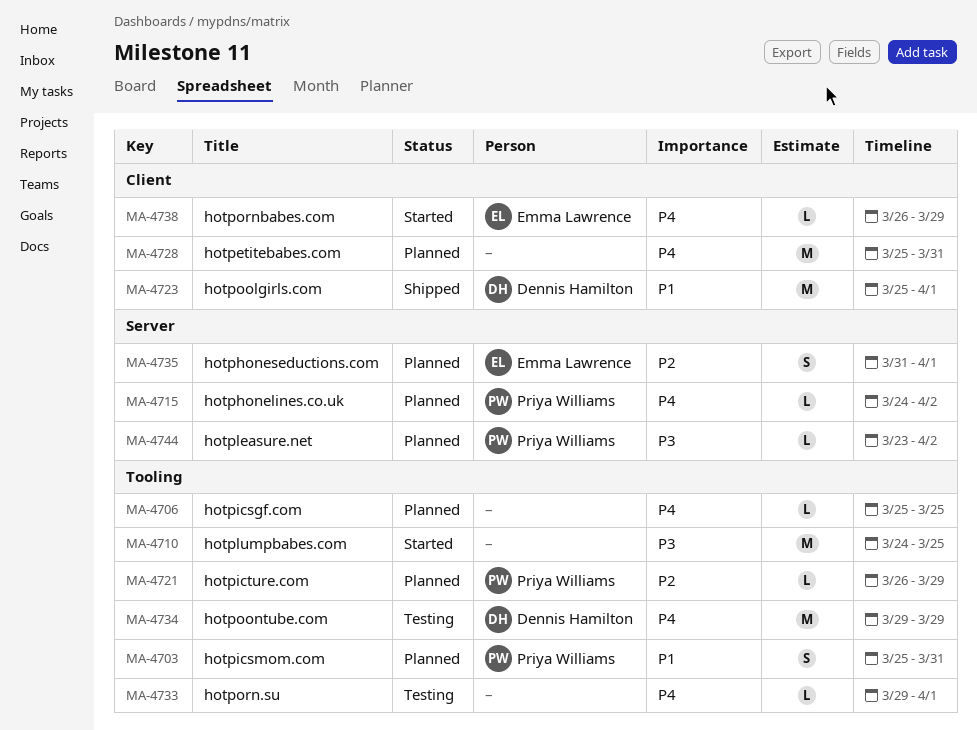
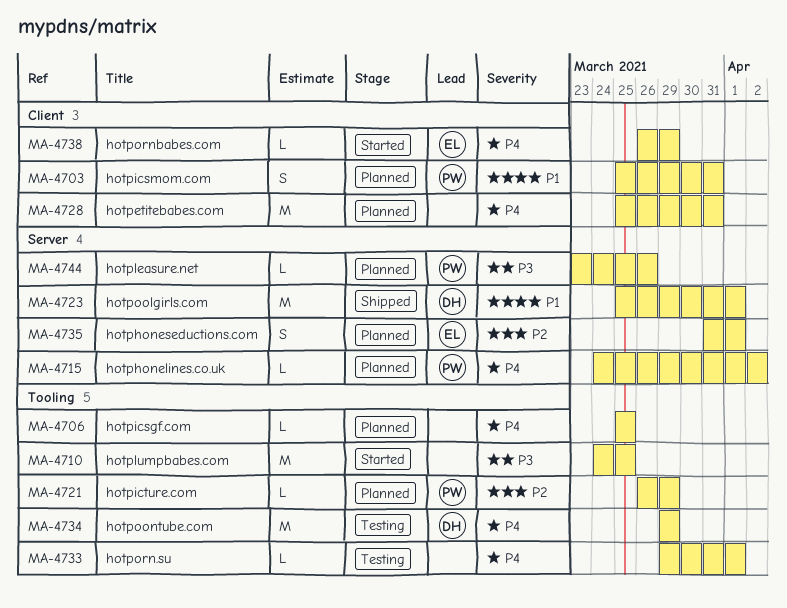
MA-4703, label: Tooling -> Client
MA-4723, label: Client -> Server
MA-4744, due: Apr 2 -> Mar 26

